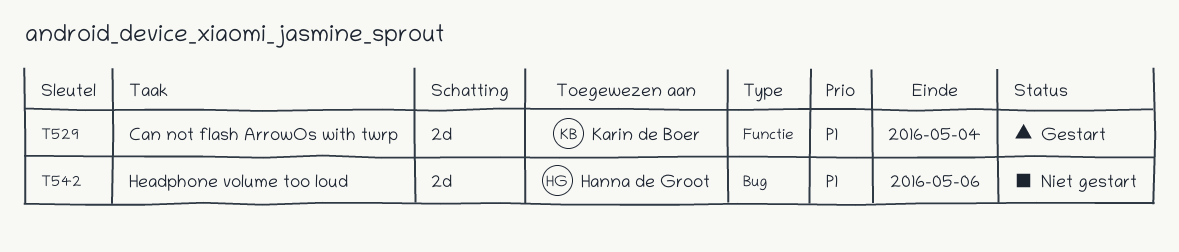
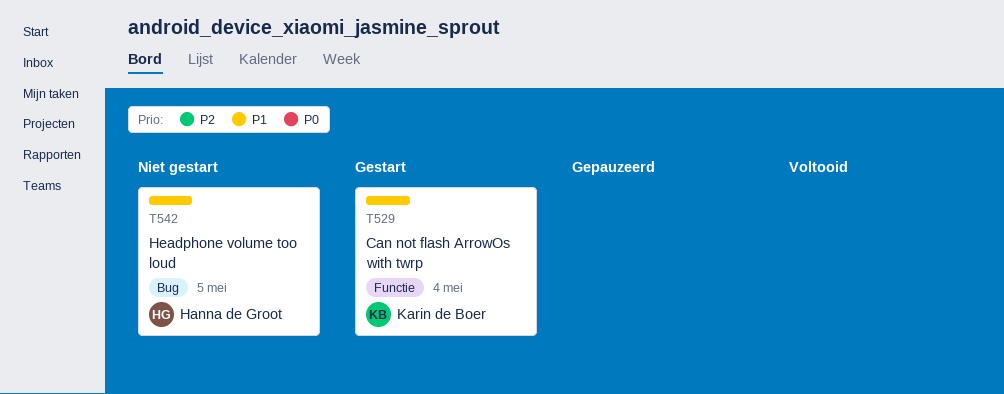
T542, due: May 6 -> May 5

